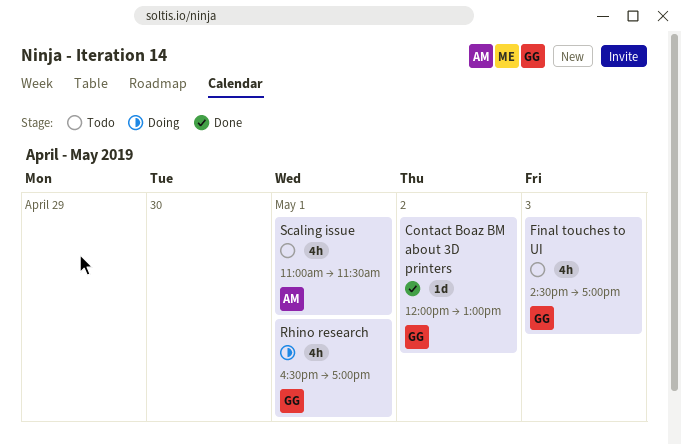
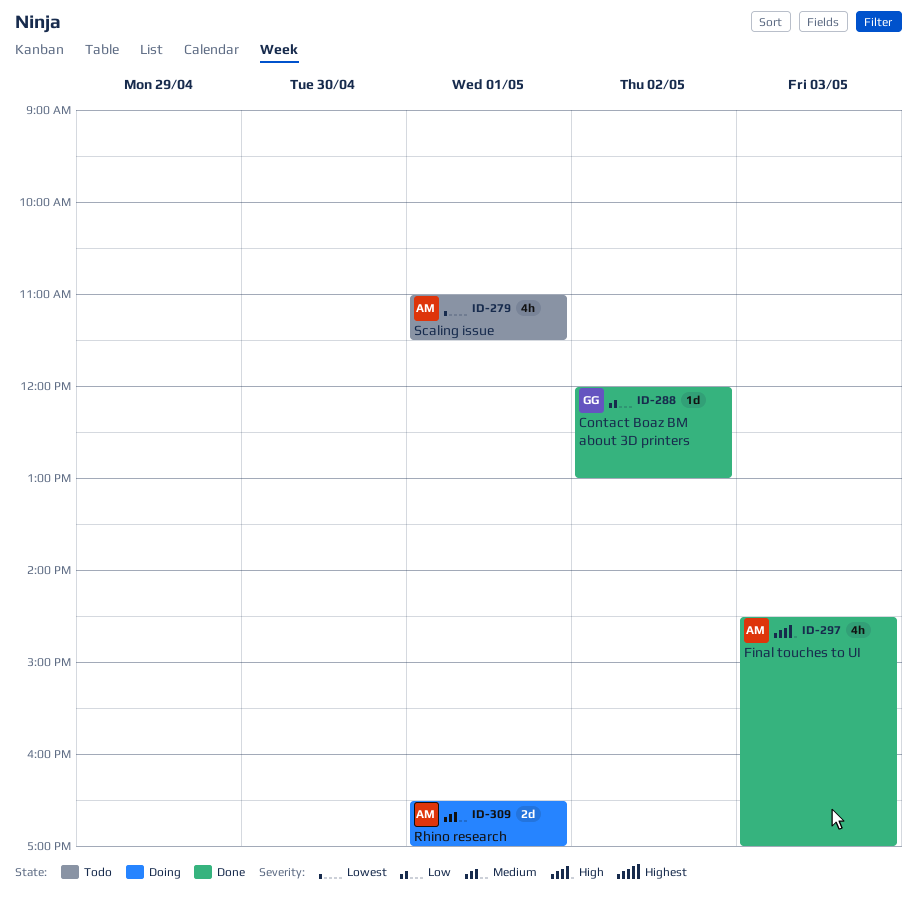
Final touches to UI, status: Todo -> Done
Final touches to UI, owner: GG -> AM
Rhino research, owner: GG -> AM
Rhino research, estimate: 4h -> 2d

